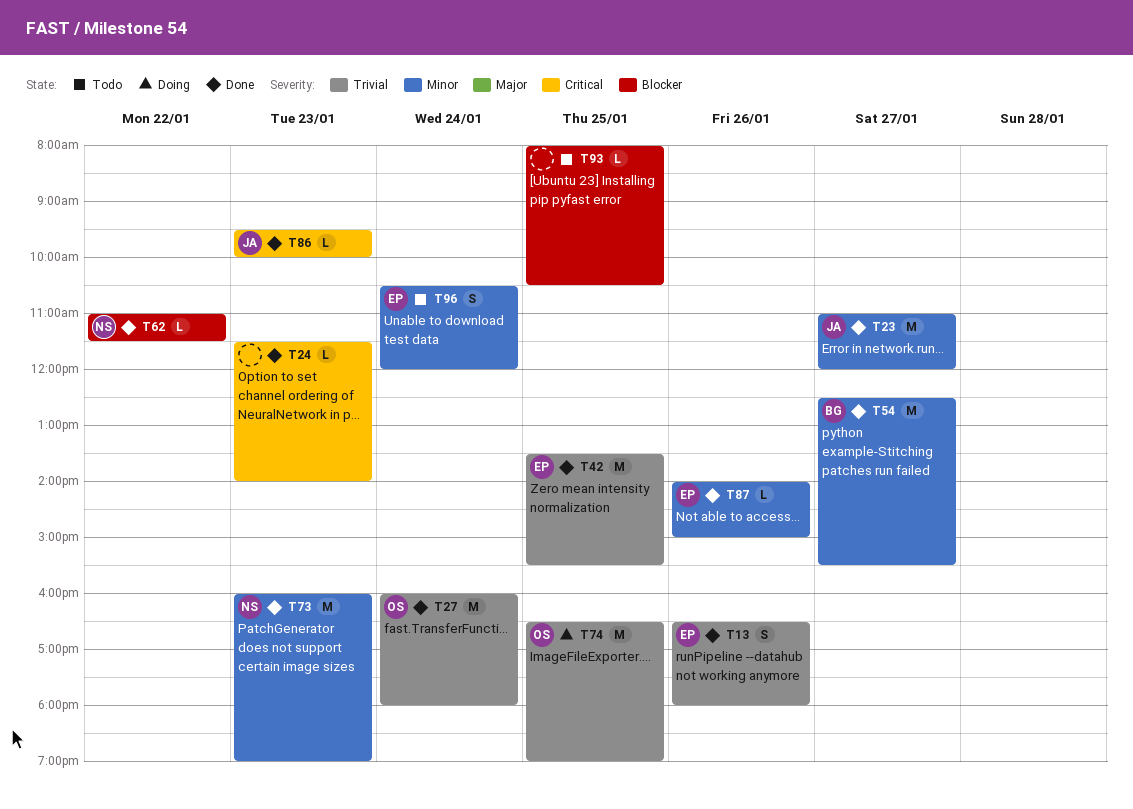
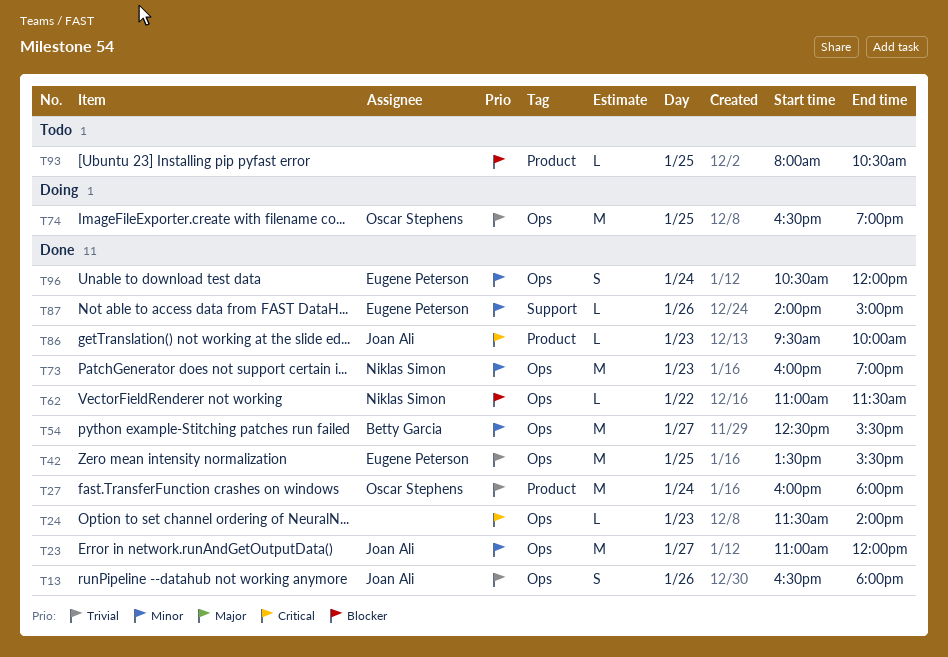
T13, owner: Eugene Peterson -> Joan Ali
T96, status: Todo -> Done

